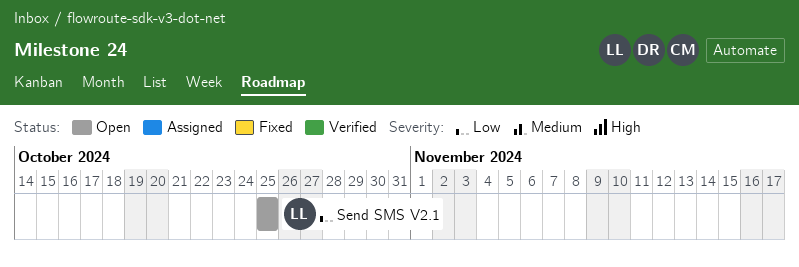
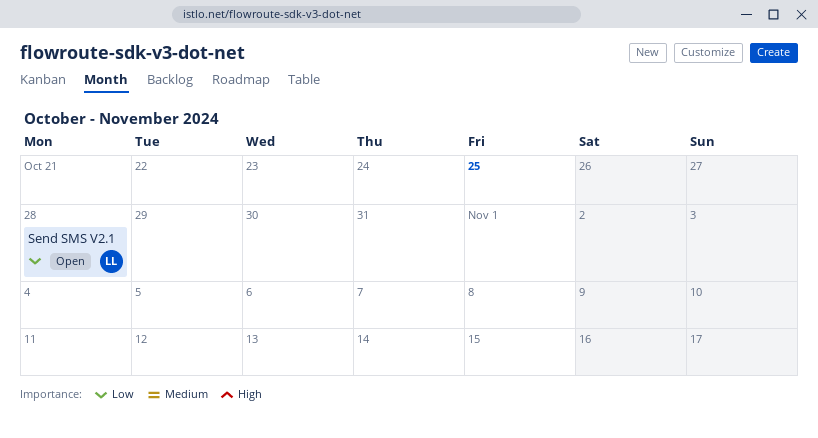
Send SMS V2.1, due: Oct 25 -> Oct 28

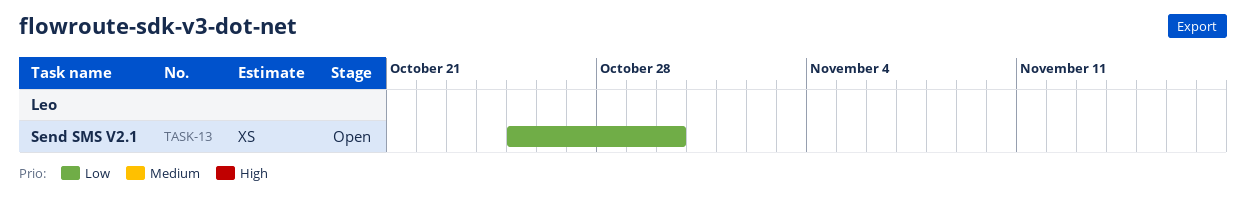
Send SMS V2.1, due: Oct 28 -> Oct 30

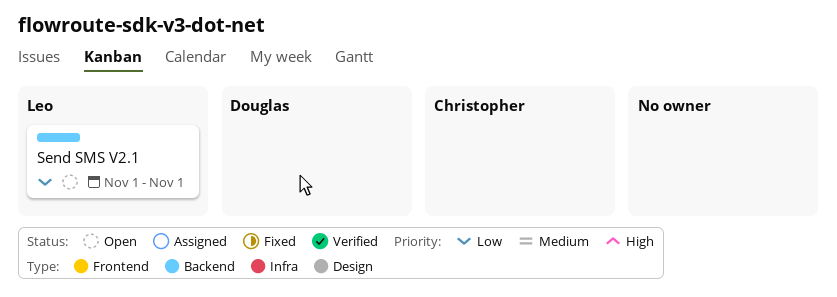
Send SMS V2.1, start: Oct 25 -> Nov 1
Send SMS V2.1, due: Oct 30 -> Nov 1

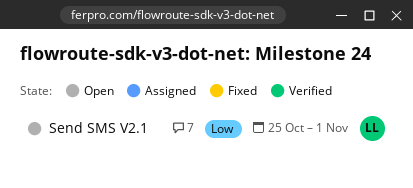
Send SMS V2.1, start: Nov 1 -> Oct 25

